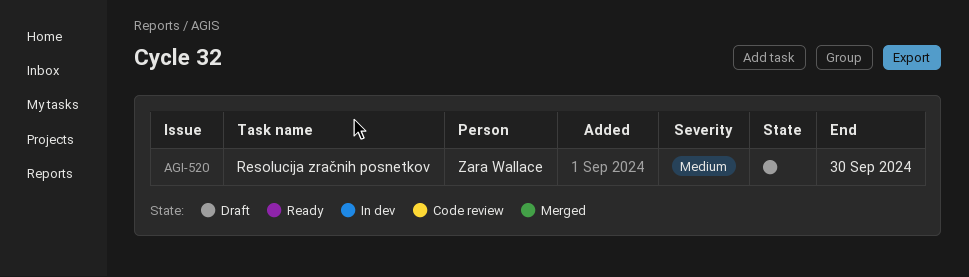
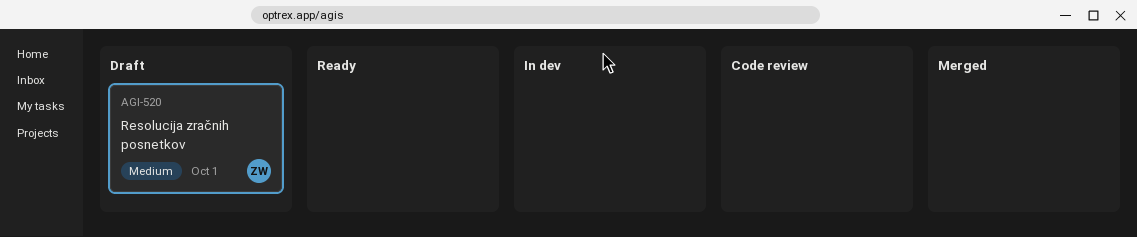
AGI-520, due: Sep 30 -> Oct 1

